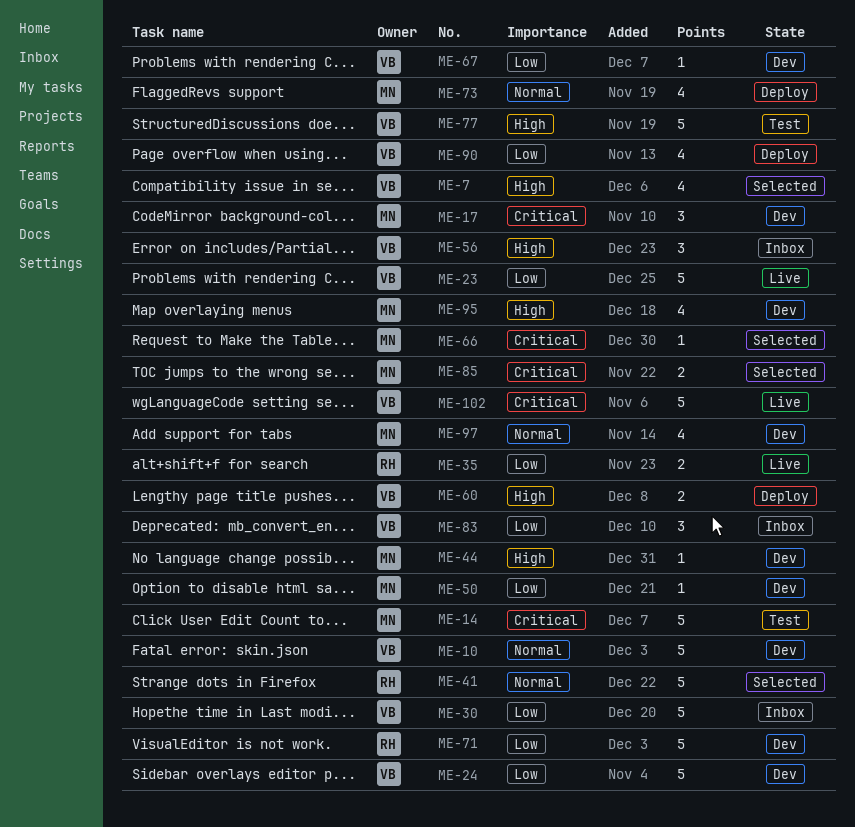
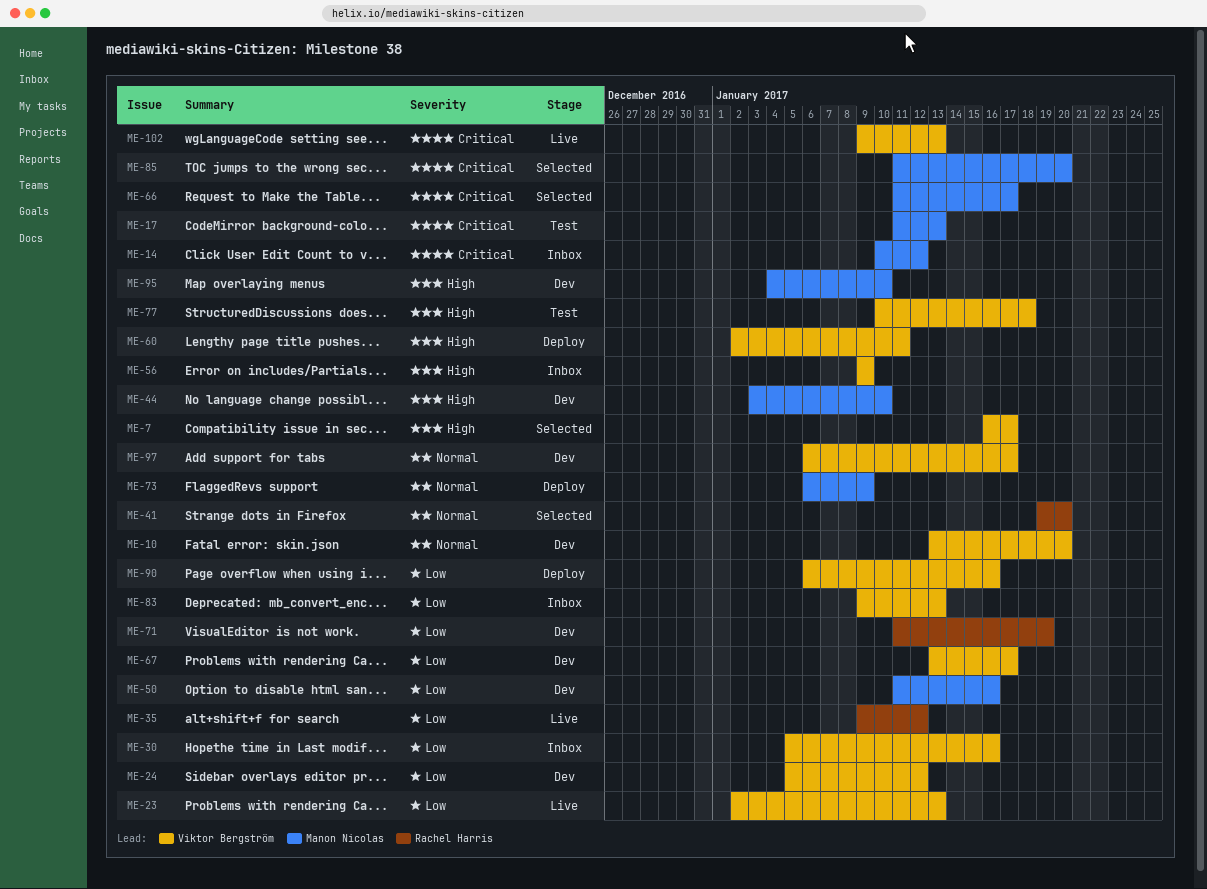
ME-14, status: Test -> Inbox
ME-17, status: Dev -> Test
ME-97, owner: Manon Nicolas -> Viktor Bergström

